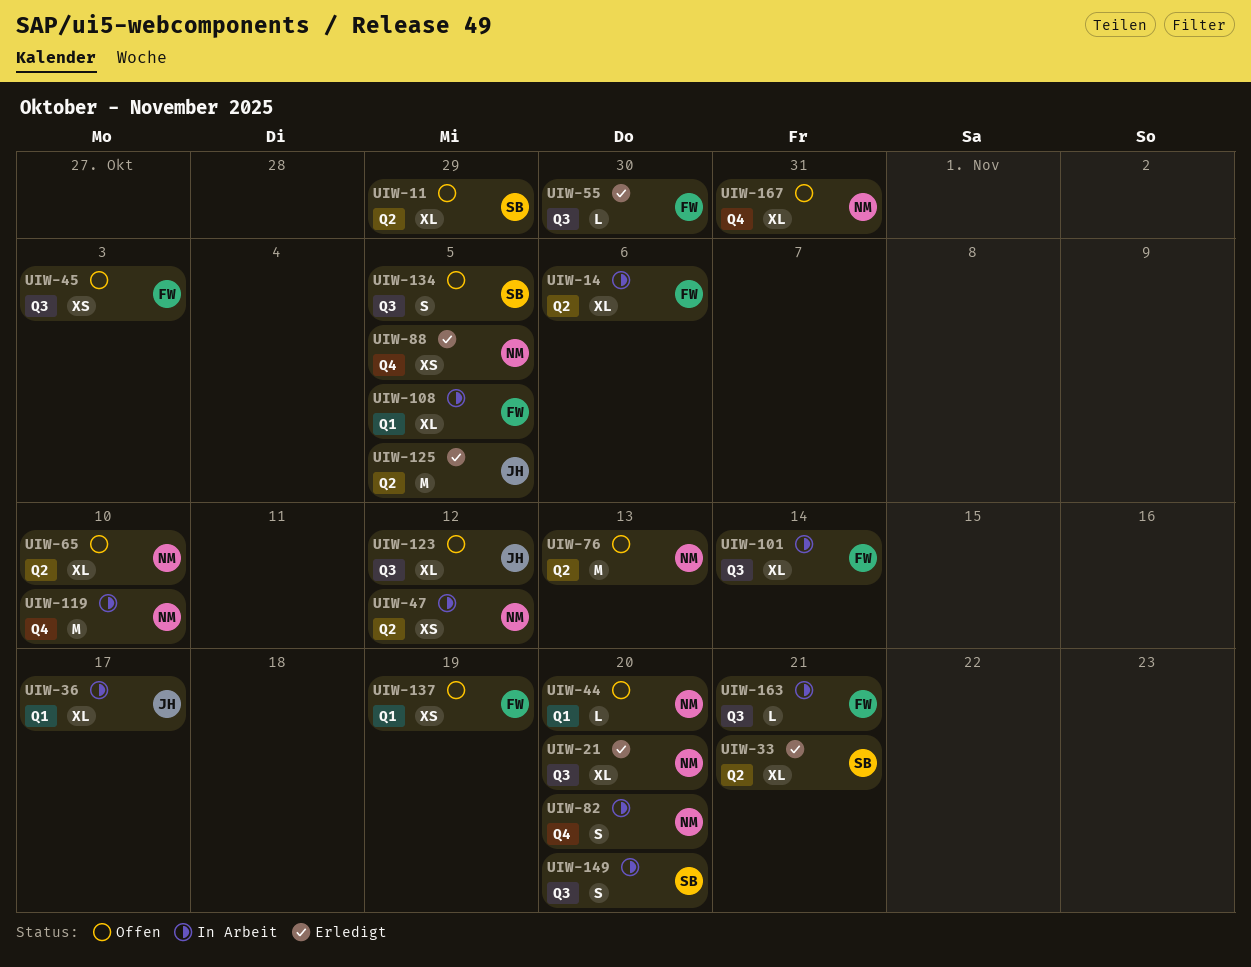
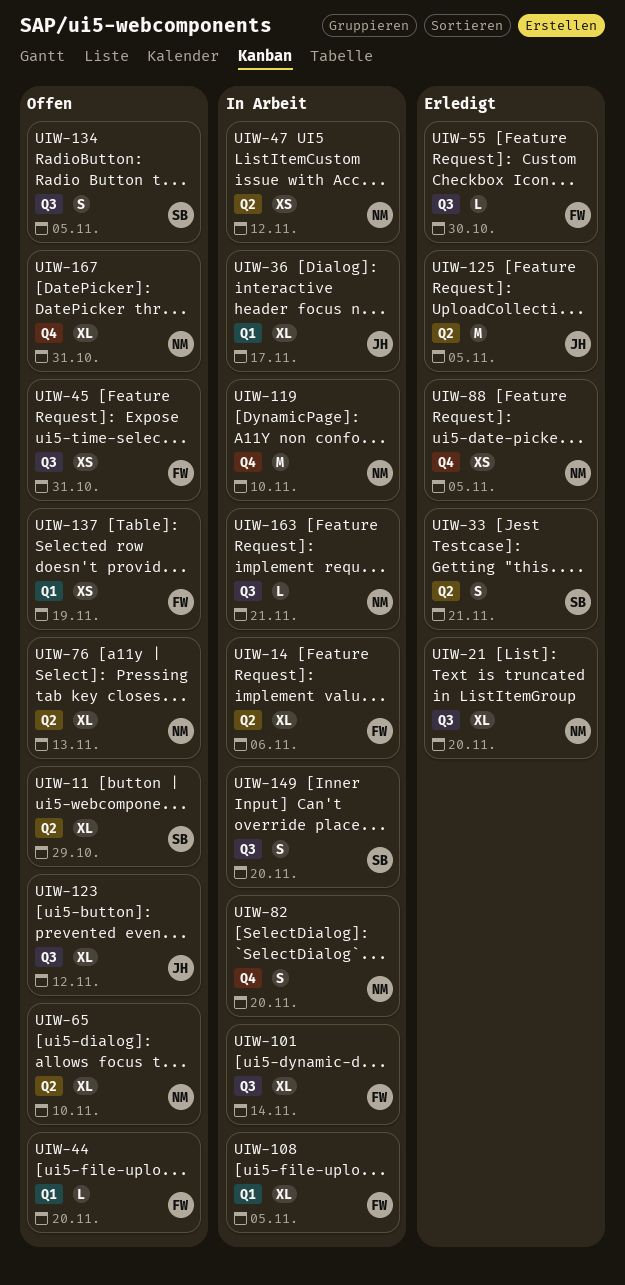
UIW-33, estimate: XL -> S
UIW-44, owner: NM -> FW
UIW-45, due: Nov 3 -> Oct 31
UIW-76, estimate: M -> XL
UIW-163, owner: FW -> NM

